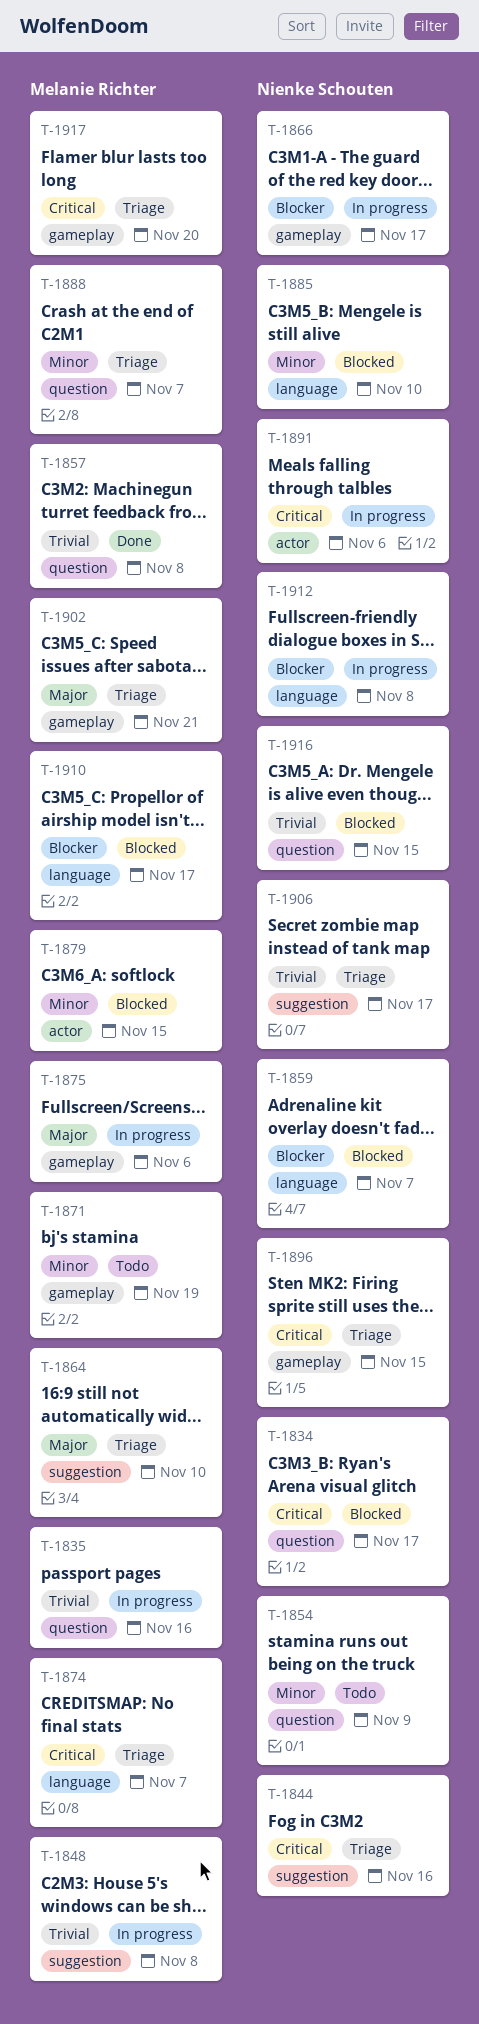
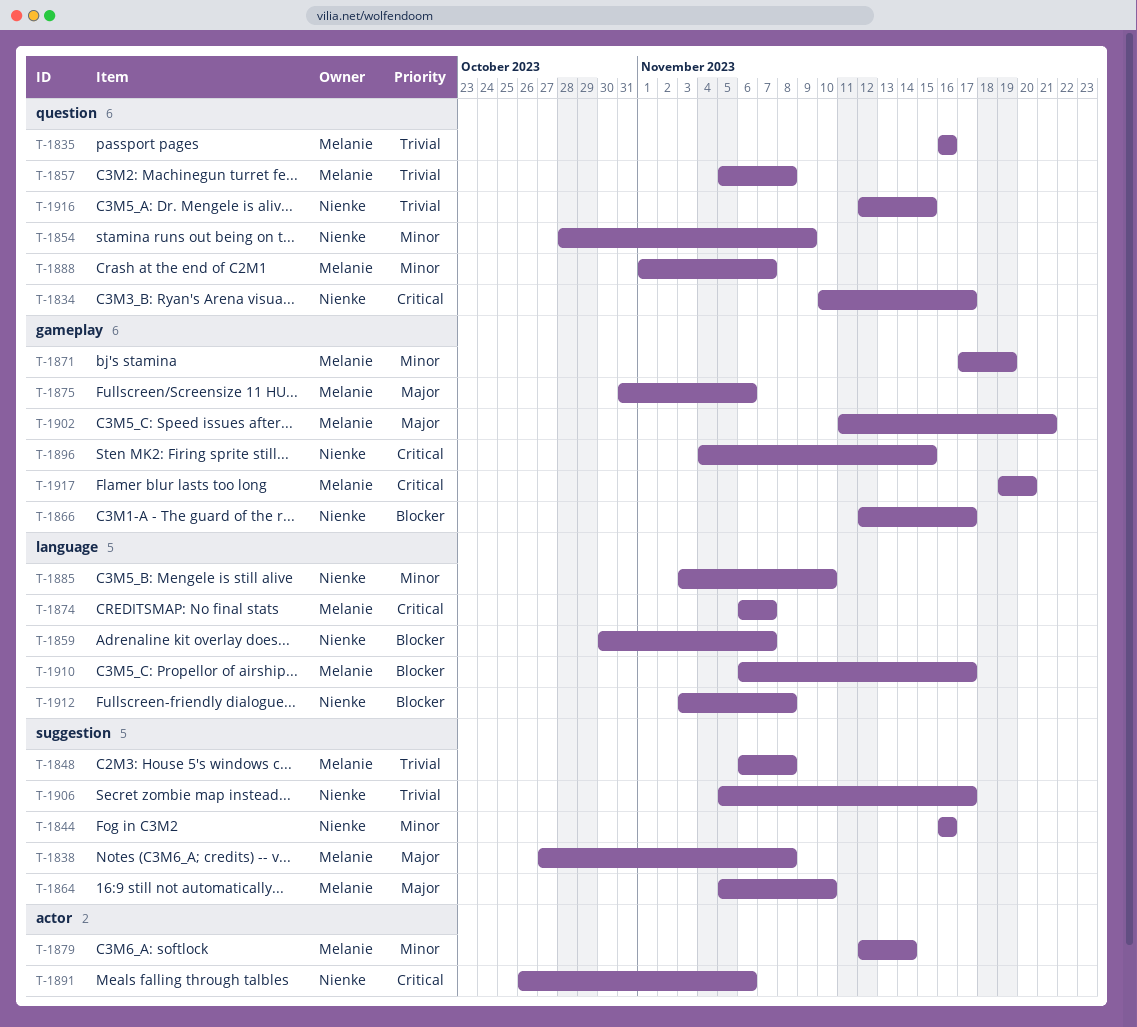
T-1838: none -> present
T-1844, priority: Critical -> Minor
T-1879, due: Nov 15 -> Nov 14

